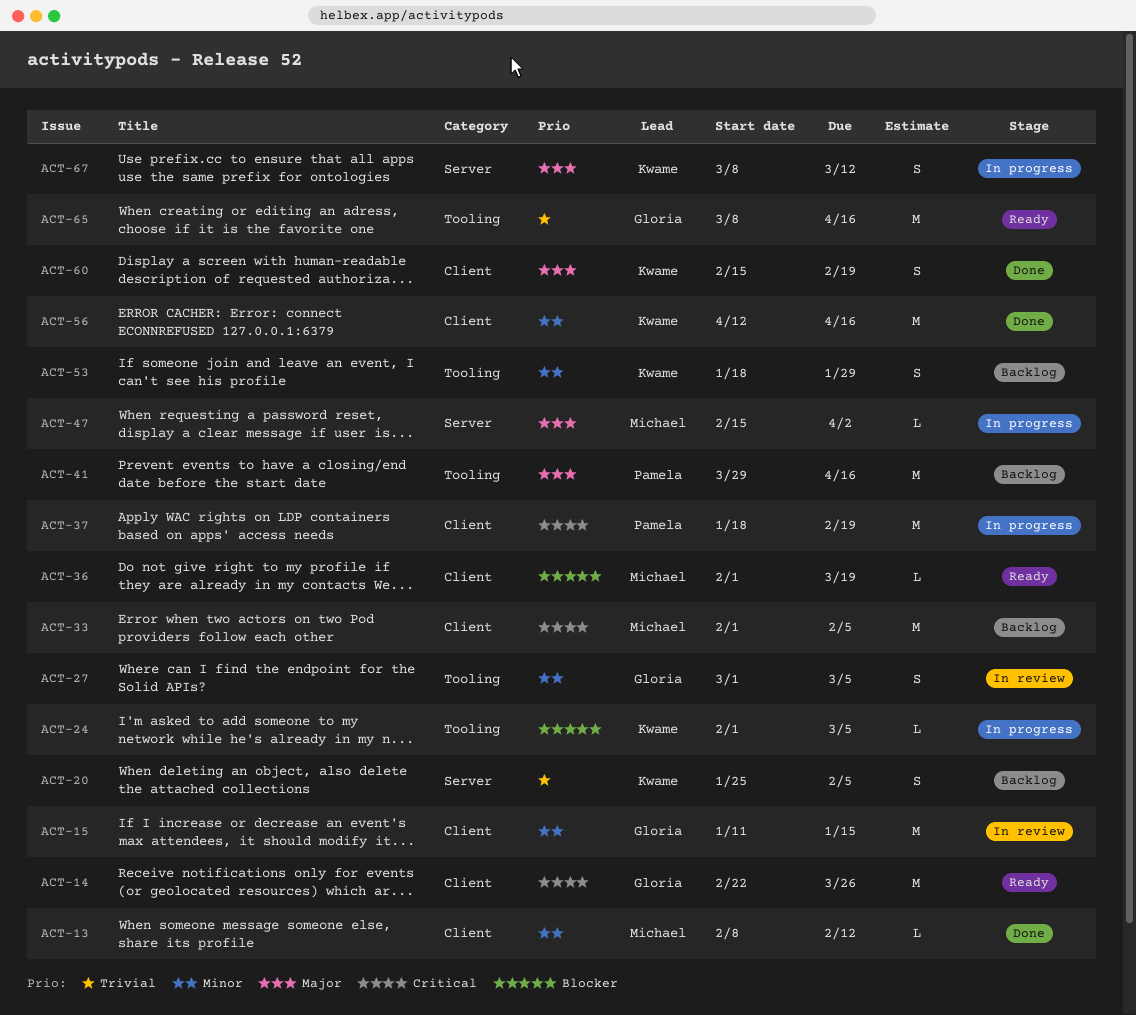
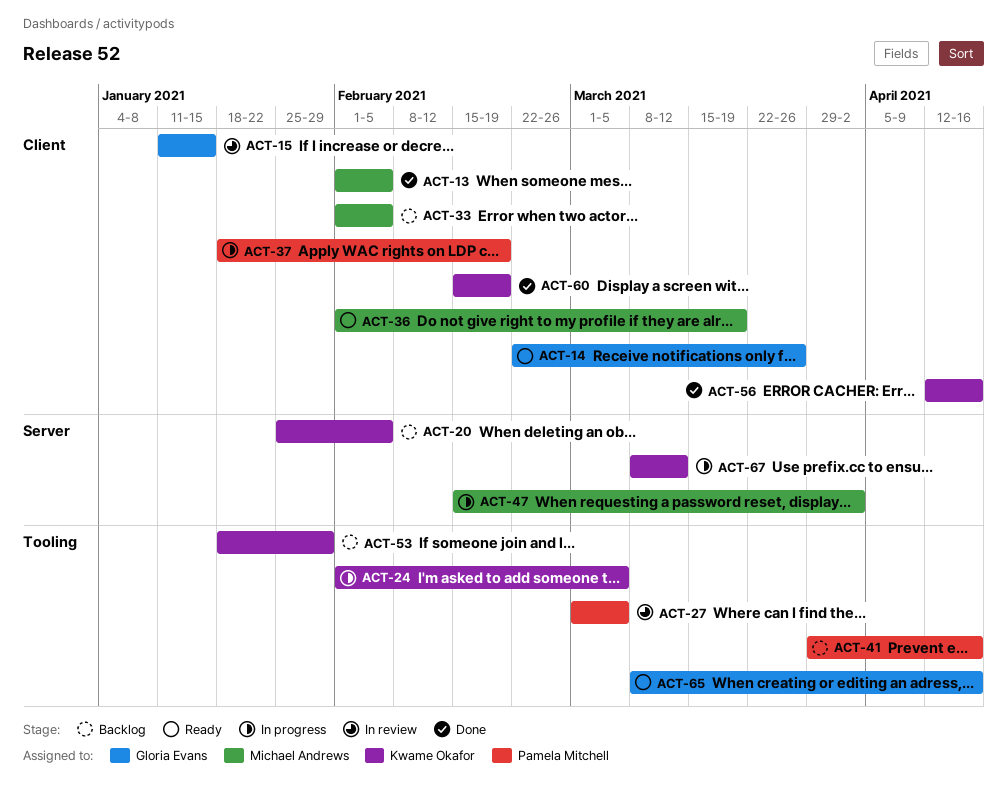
ACT-13, start: Feb 8 -> Feb 1
ACT-13, due: Feb 12 -> Feb 5
ACT-27, owner: Gloria Evans -> Pamela Mitchell

